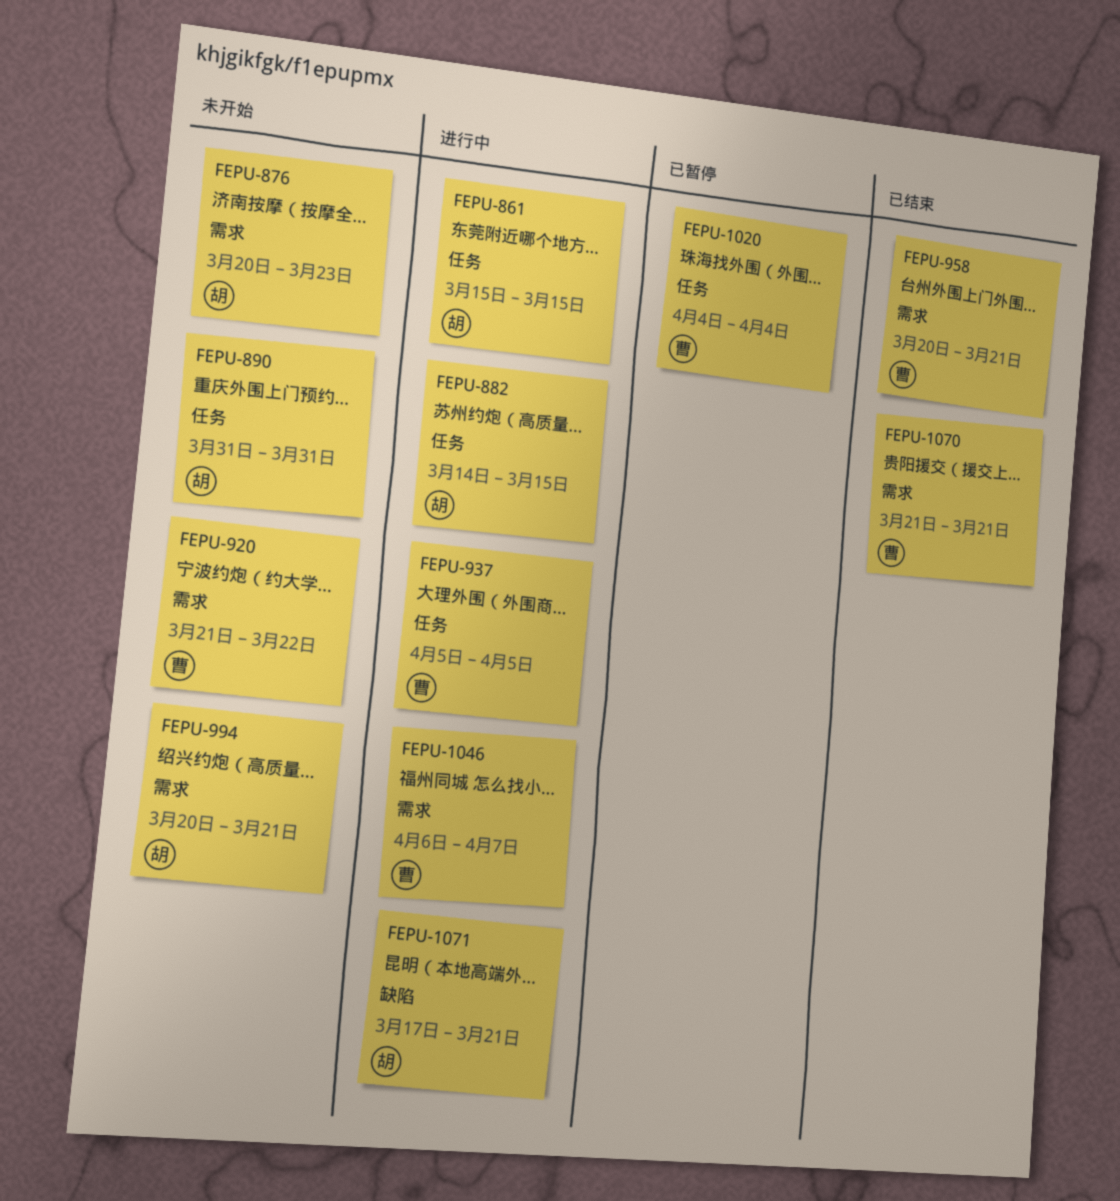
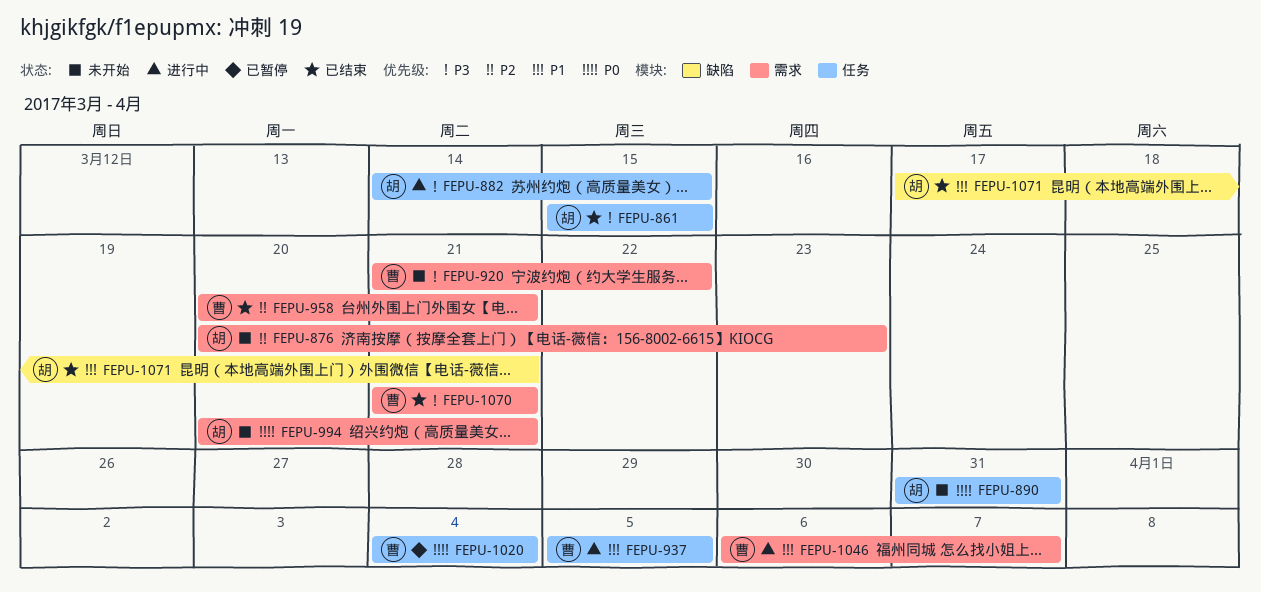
FEPU-861, status: 进行中 -> 已结束
FEPU-1071, status: 进行中 -> 已结束

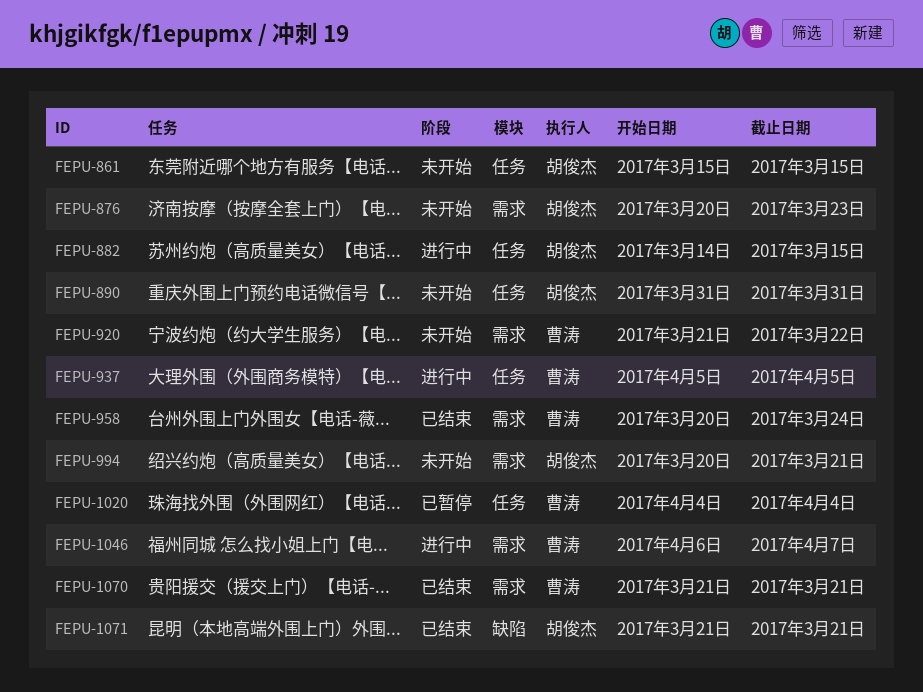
FEPU-861, status: 已结束 -> 未开始
FEPU-958, due: Mar 21 -> Mar 24
FEPU-1071, start: Mar 17 -> Mar 21

